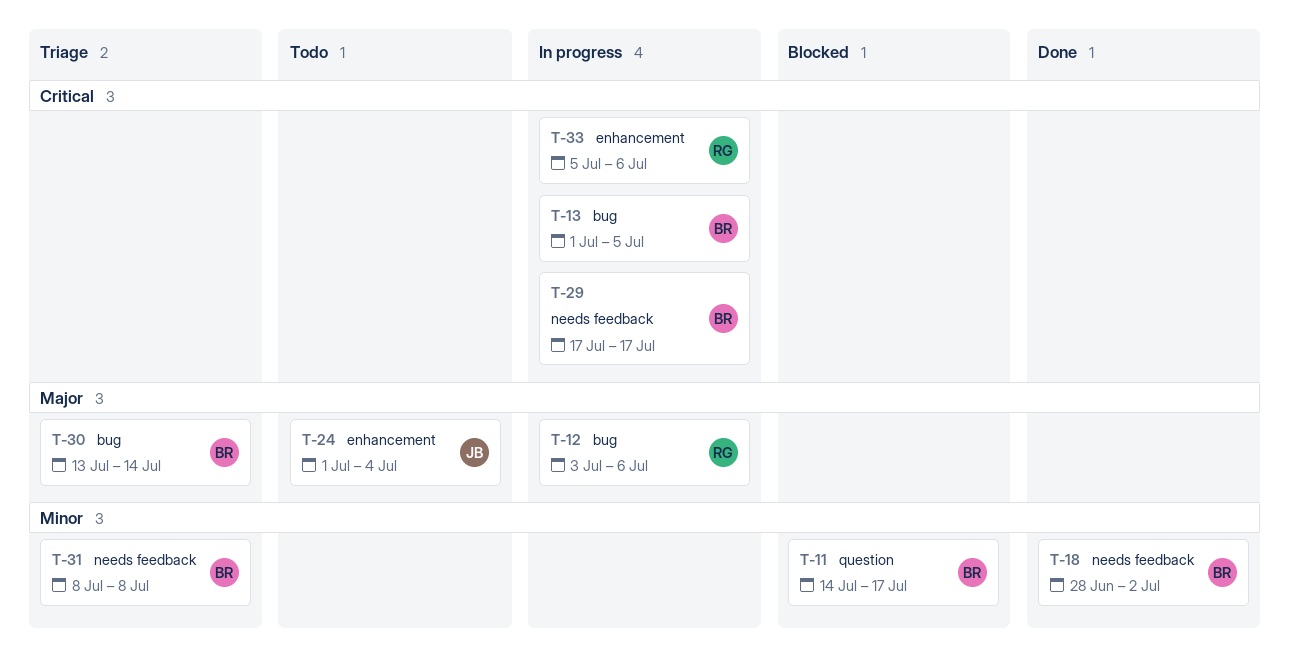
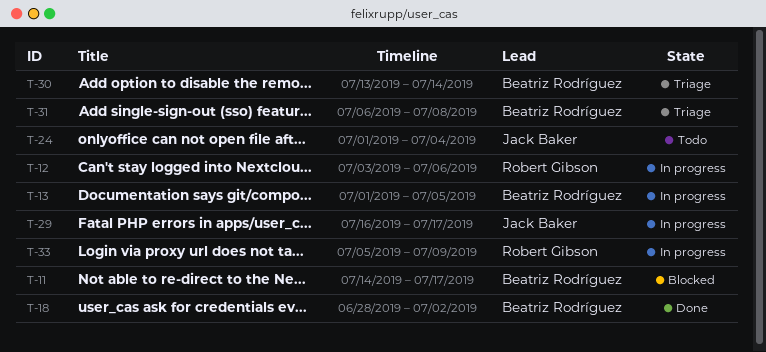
T-29, owner: Beatriz Rodríguez -> Jack Baker
T-29, start: Jul 17 -> Jul 16
T-31, start: Jul 8 -> Jul 6
T-33, due: Jul 6 -> Jul 9

